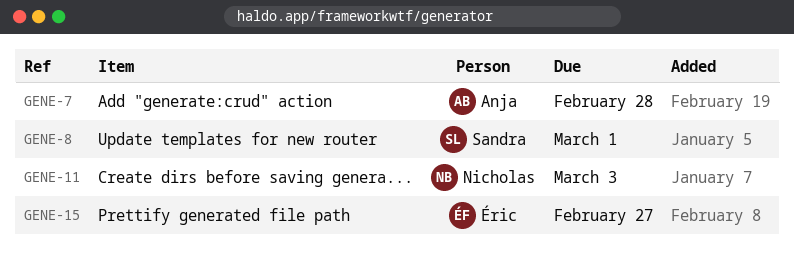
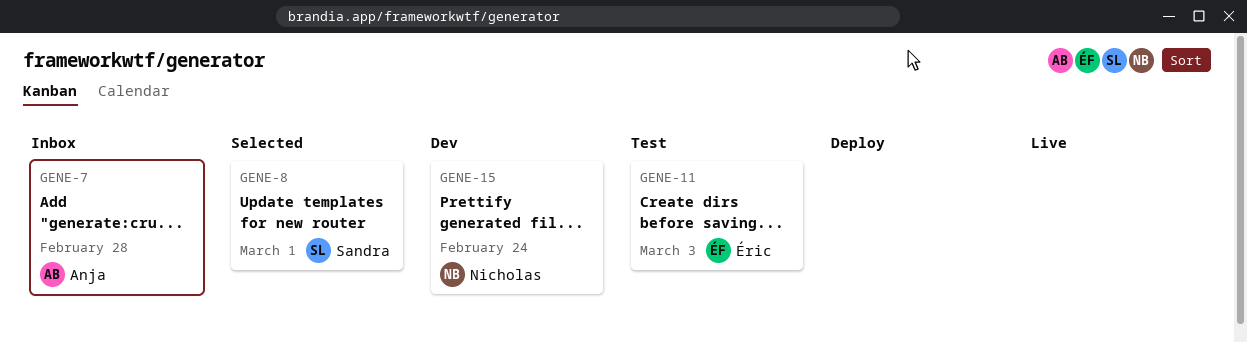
GENE-11, owner: Nicholas -> Éric
GENE-15, owner: Éric -> Nicholas
GENE-15, due: Feb 27 -> Feb 24

